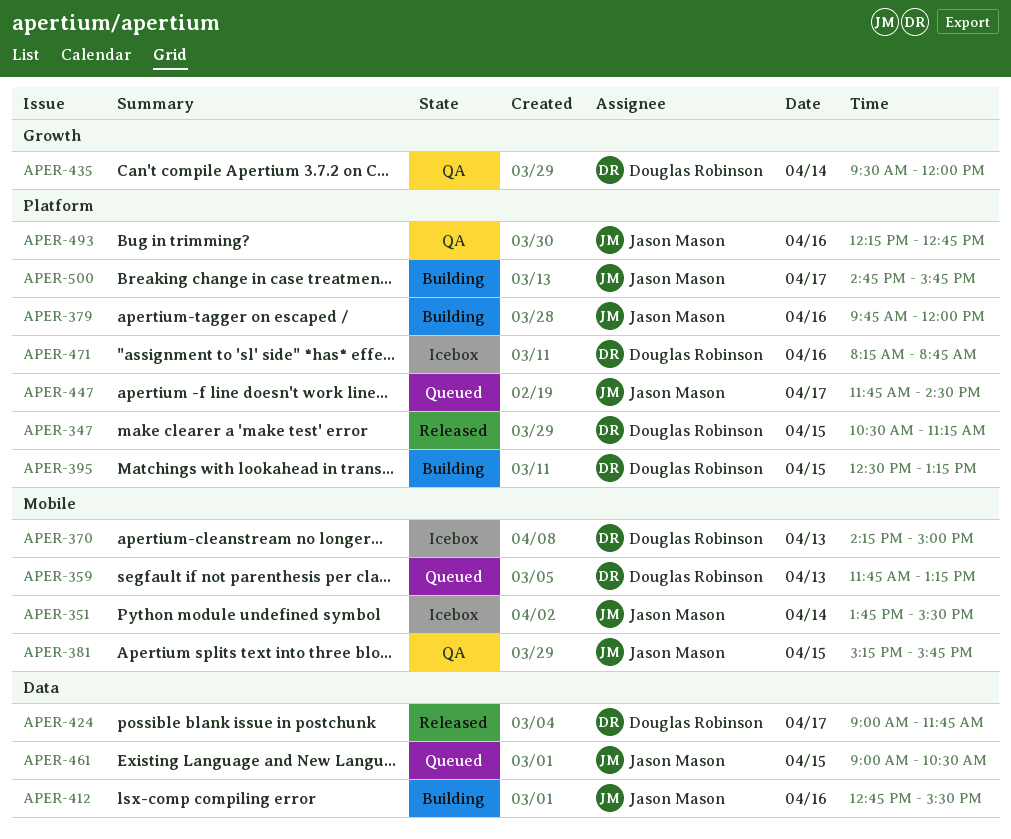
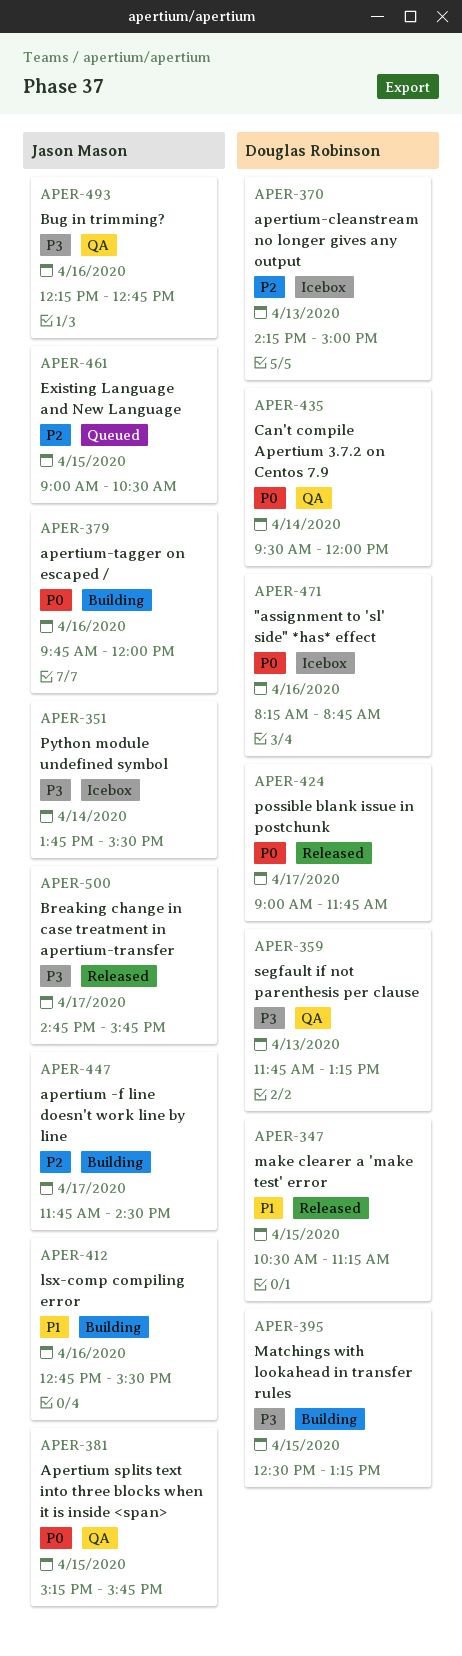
APER-359, status: Queued -> QA
APER-447, status: Queued -> Building
APER-500, status: Building -> Released

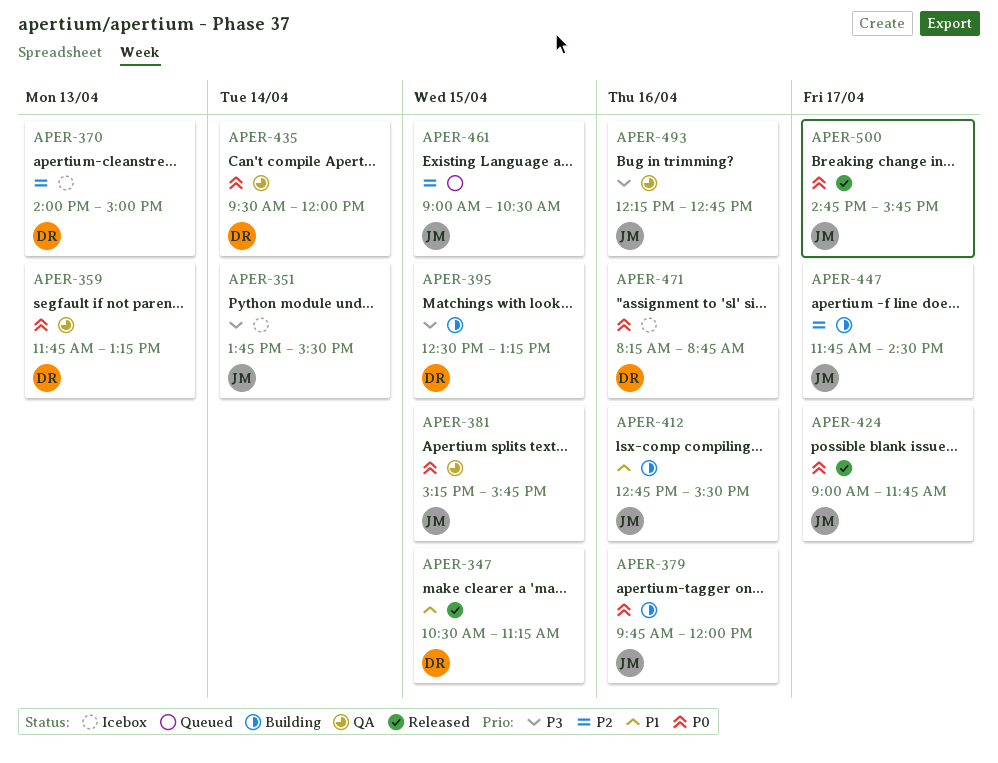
APER-359, priority: P3 -> P0
APER-370, begins: 14:15 -> 14:00
APER-424, owner: Douglas Robinson -> Jason Mason
APER-500, priority: P3 -> P0

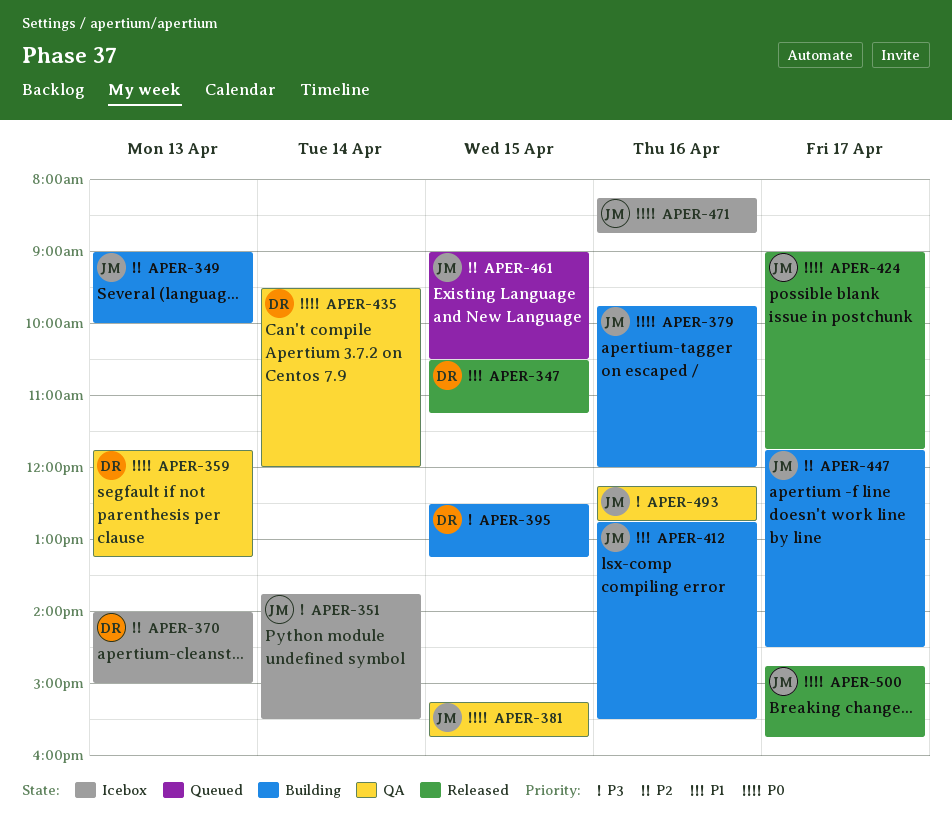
APER-349: none -> present
APER-471, owner: DR -> JM

